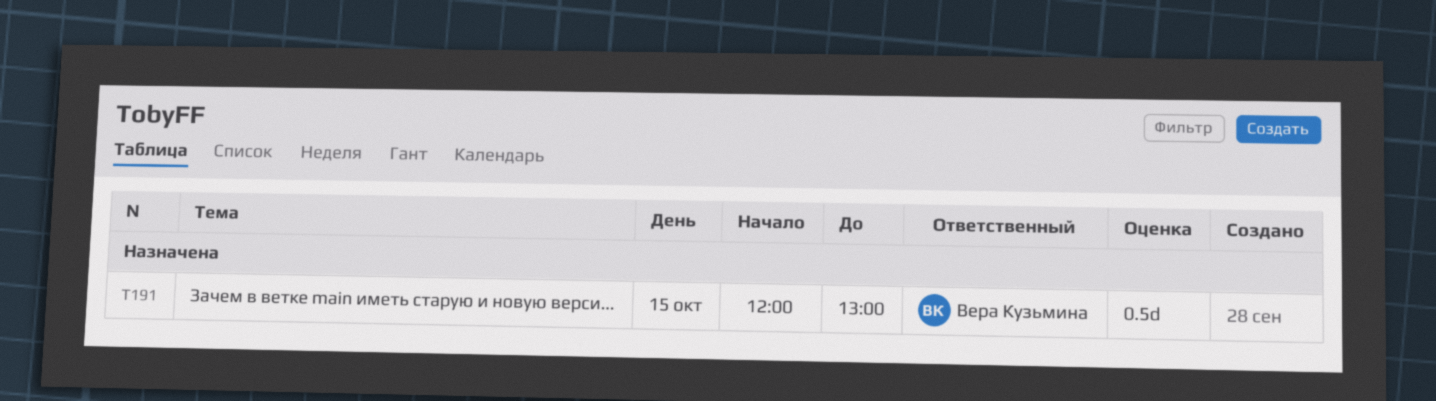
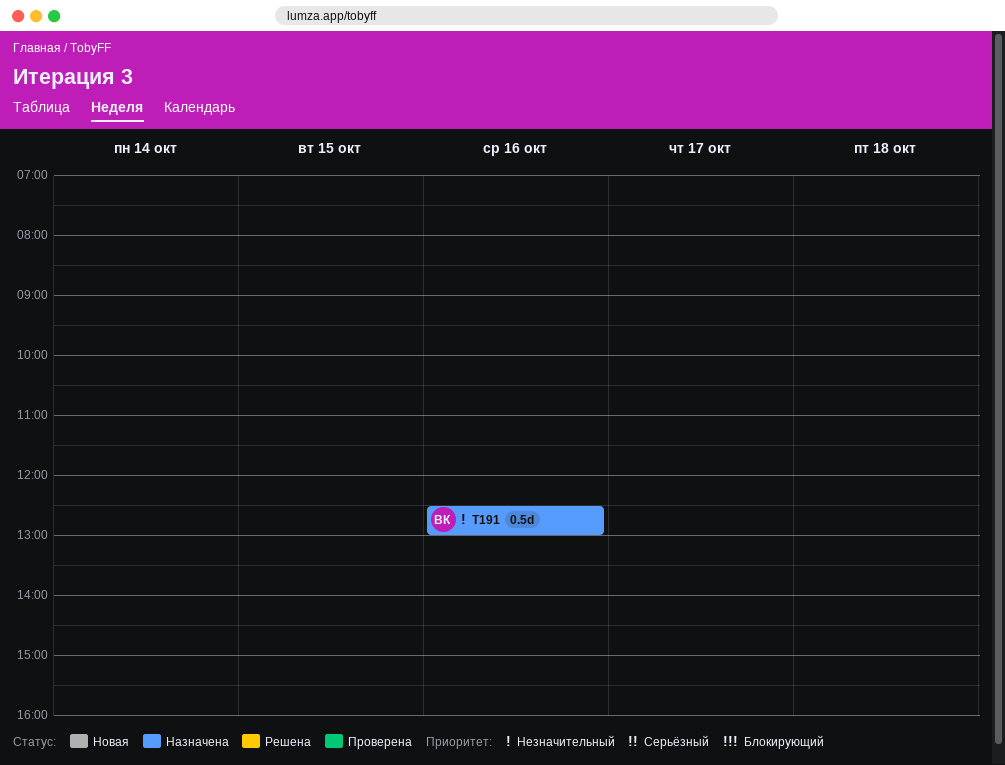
T191, day: Oct 15 -> Oct 16
T191, begins: 12:00 -> 12:30

